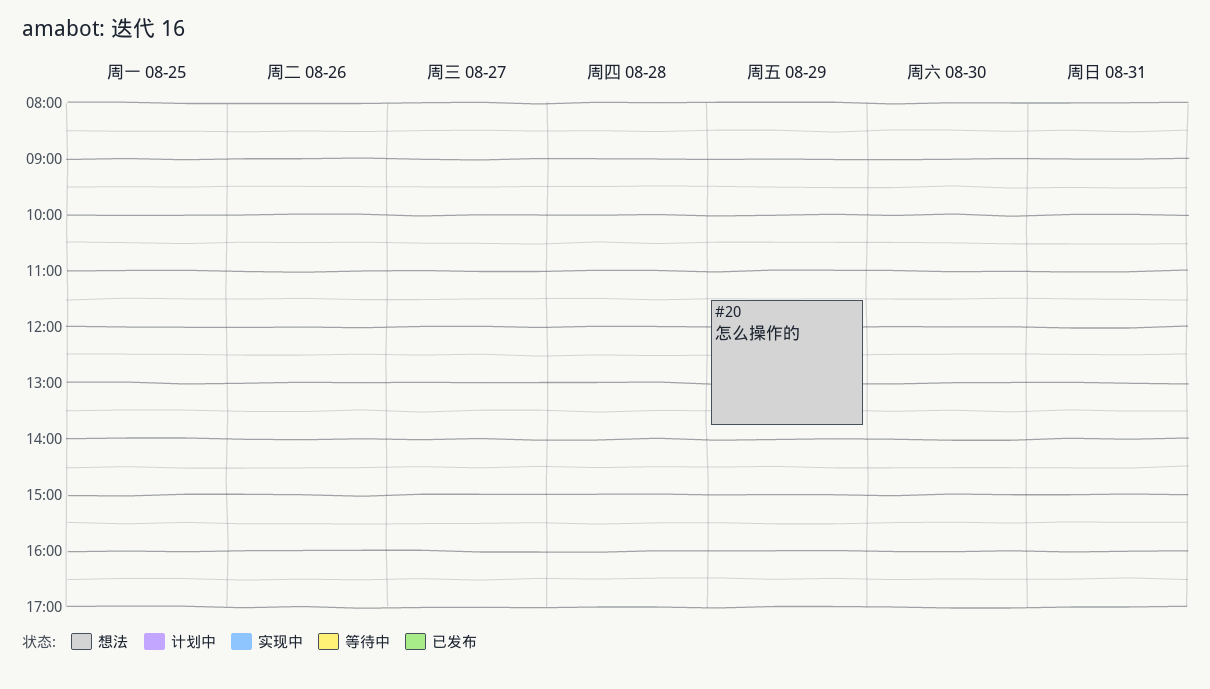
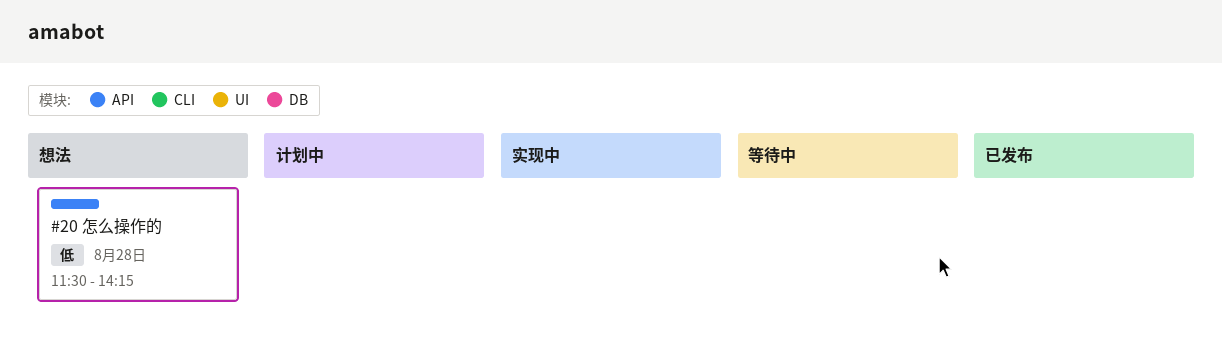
#20, day: Aug 29 -> Aug 28
#20, ends: 13:45 -> 14:15

